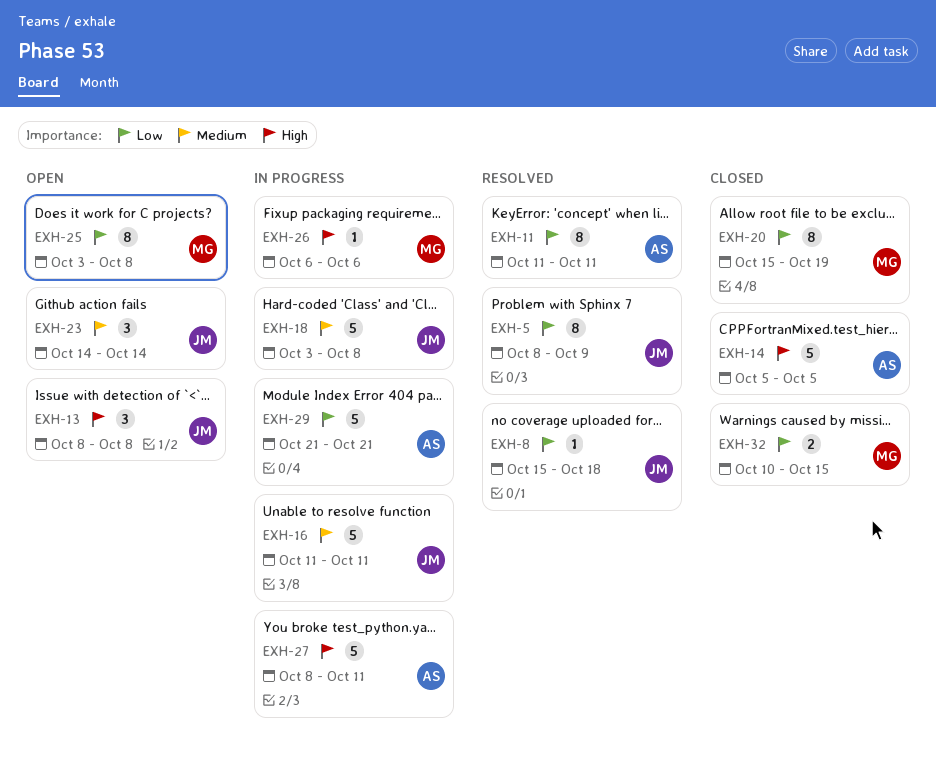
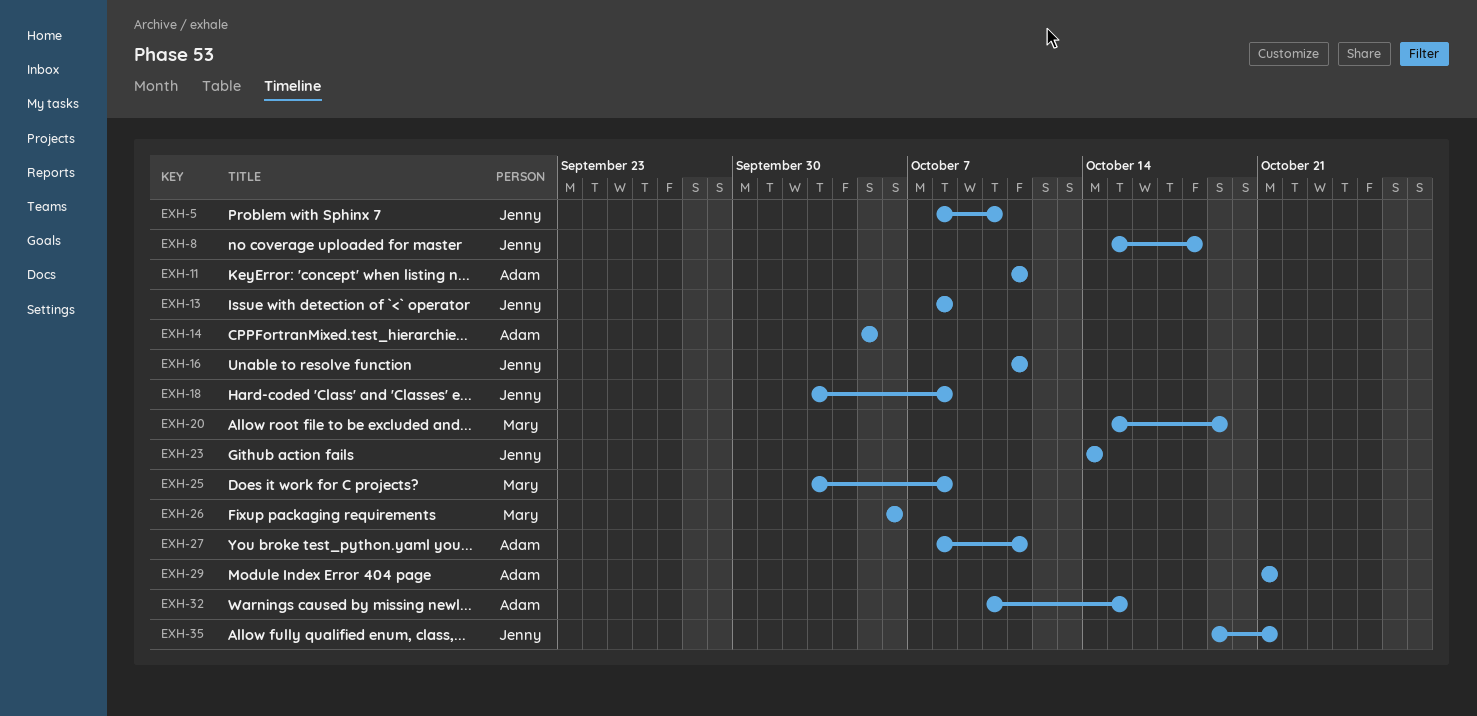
EXH-5, due: Oct 9 -> Oct 10
EXH-32, owner: Mary -> Adam
EXH-35: none -> present

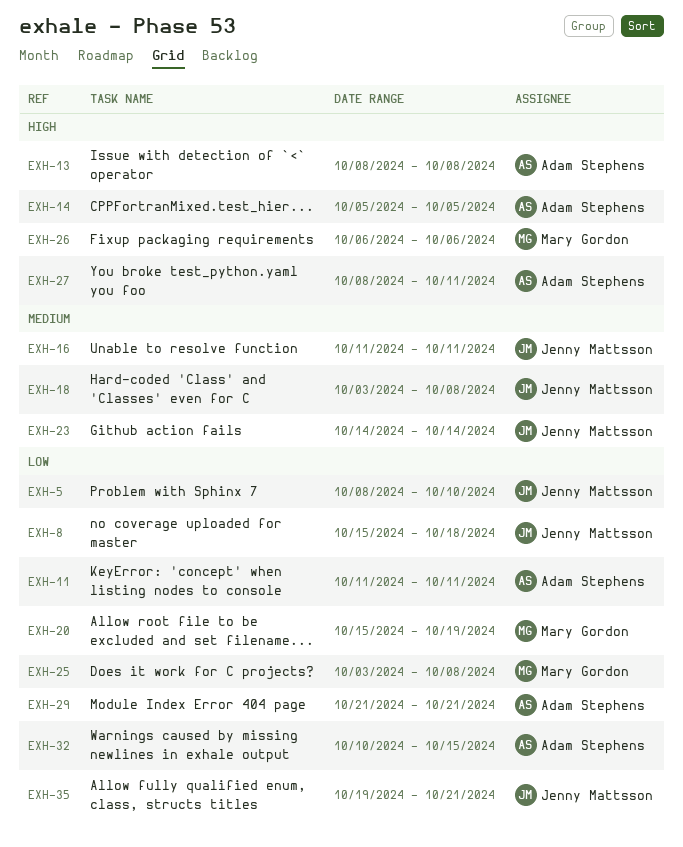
EXH-13, owner: Jenny Mattsson -> Adam Stephens

